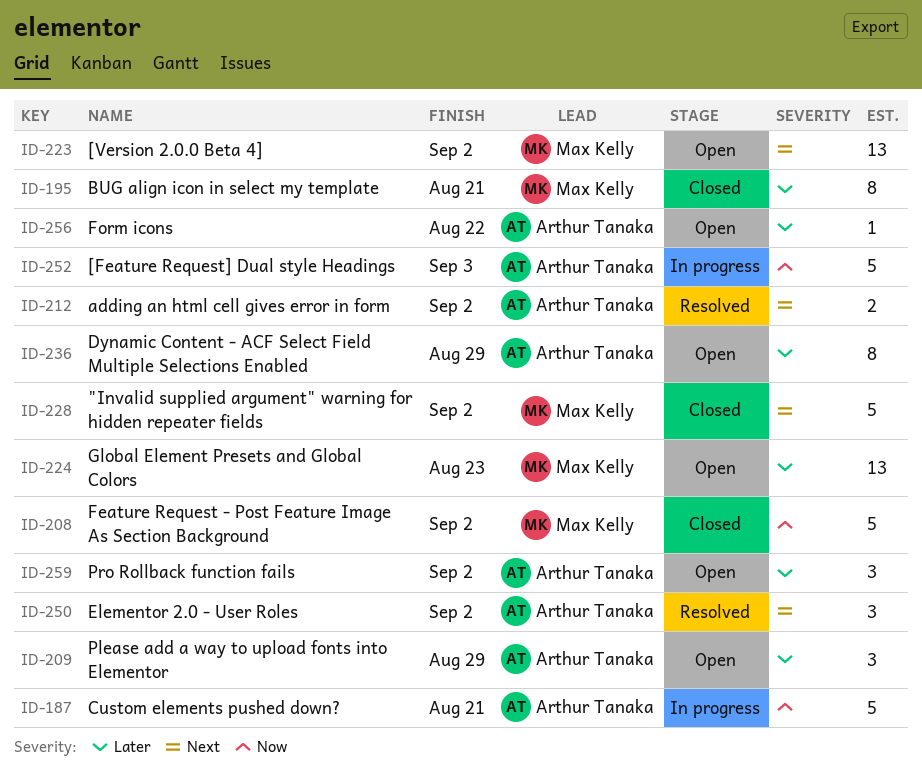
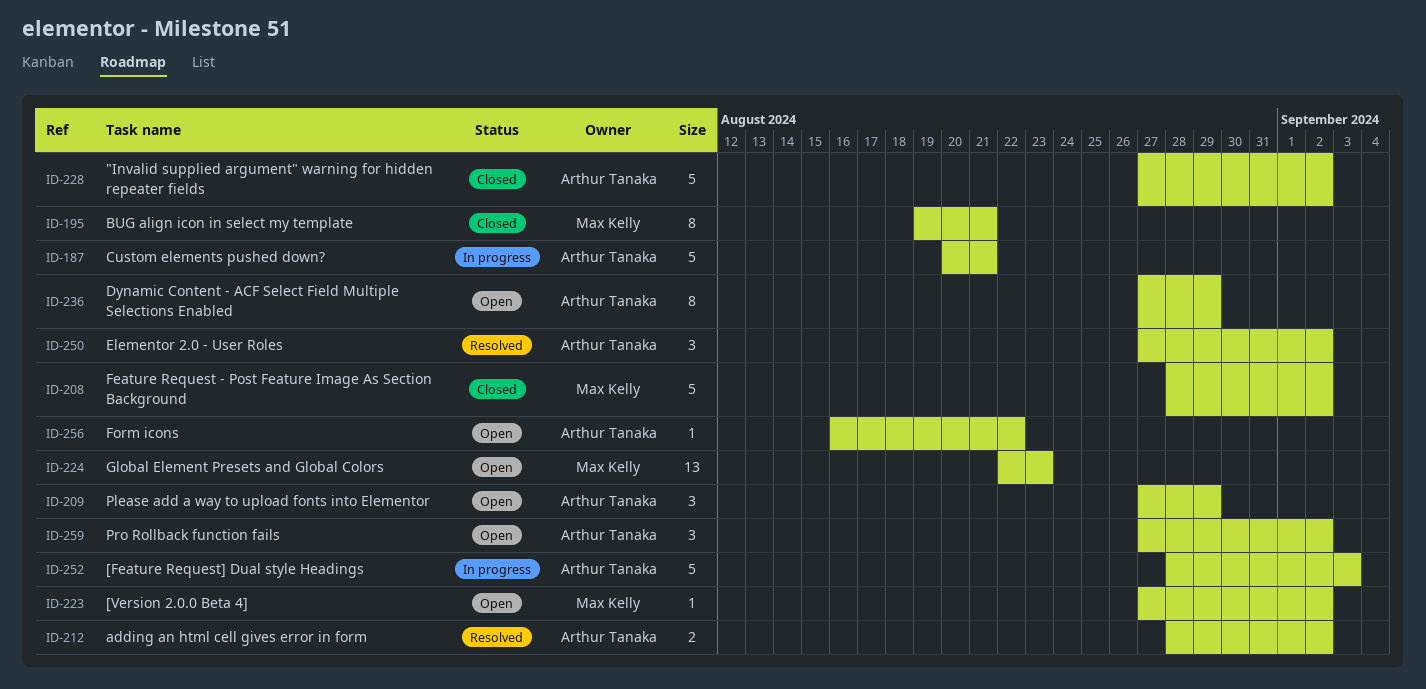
ID-223, estimate: 13 -> 1
ID-228, owner: Max Kelly -> Arthur Tanaka

